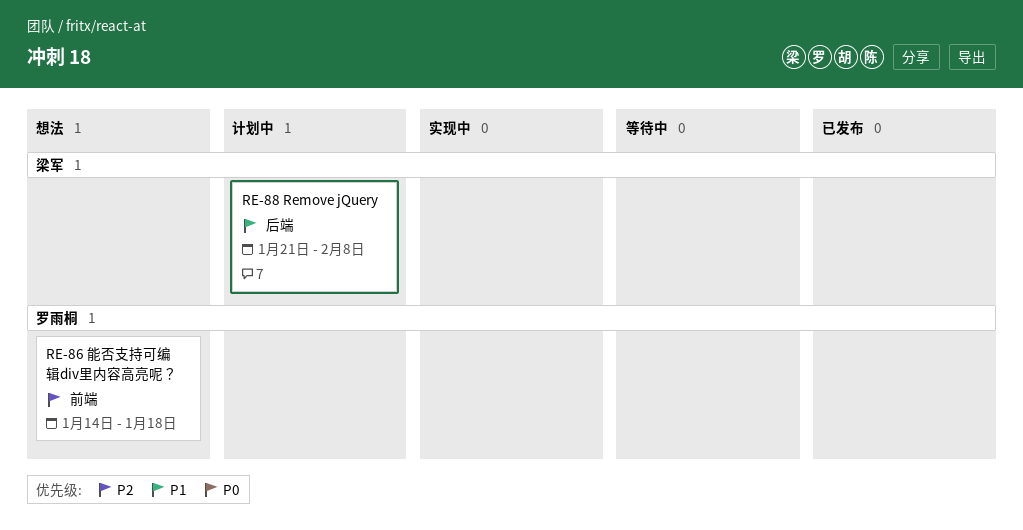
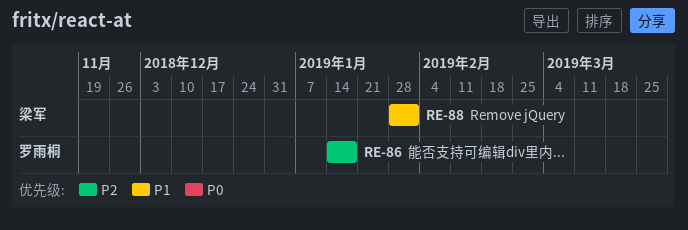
RE-88, start: Jan 21 -> Jan 28
RE-88, due: Feb 8 -> Feb 1

